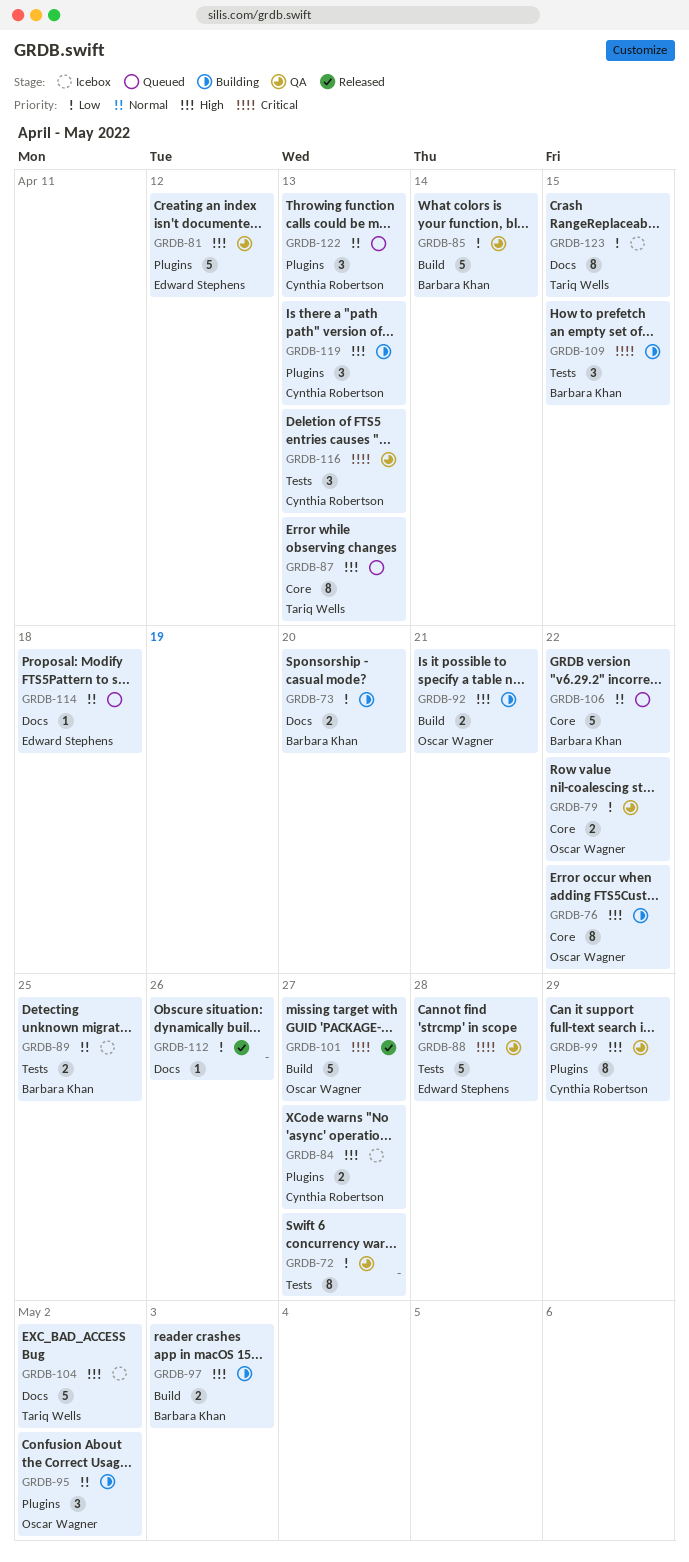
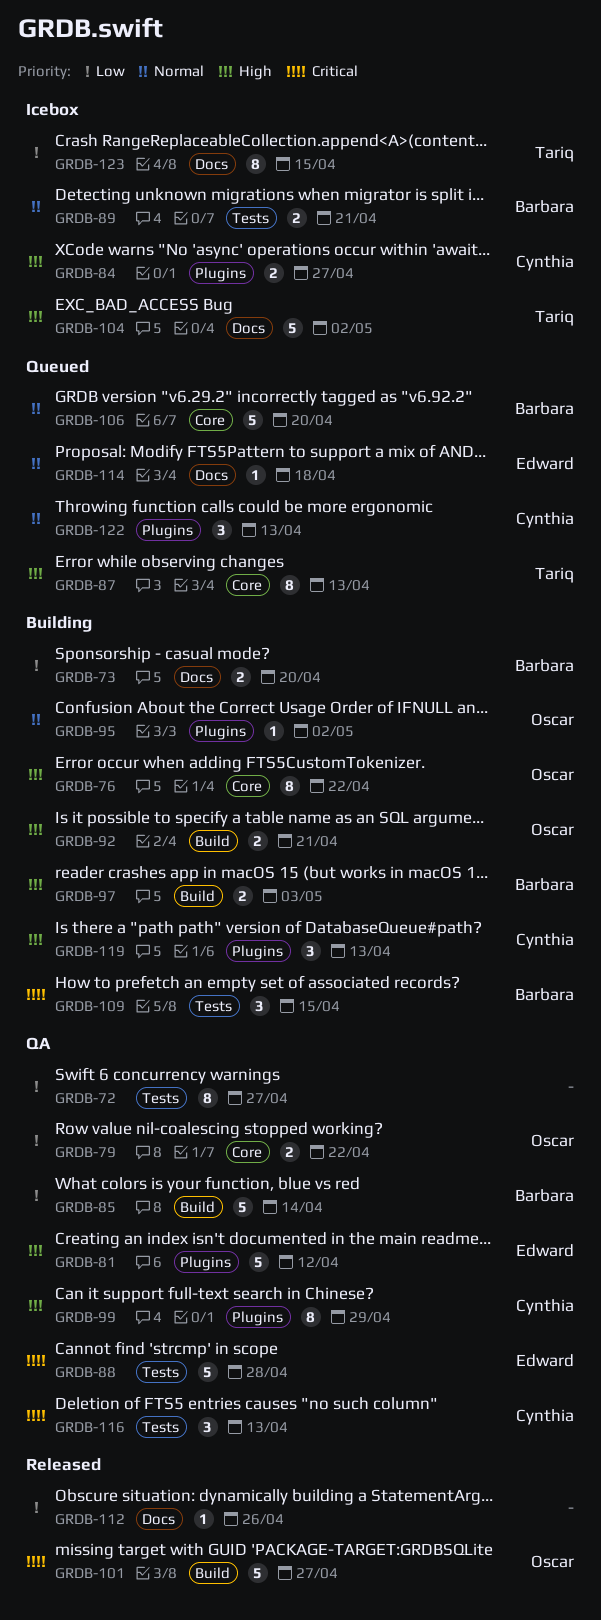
GRDB-89, due: Apr 25 -> Apr 21
GRDB-95, estimate: 3 -> 1
GRDB-106, due: Apr 22 -> Apr 20

